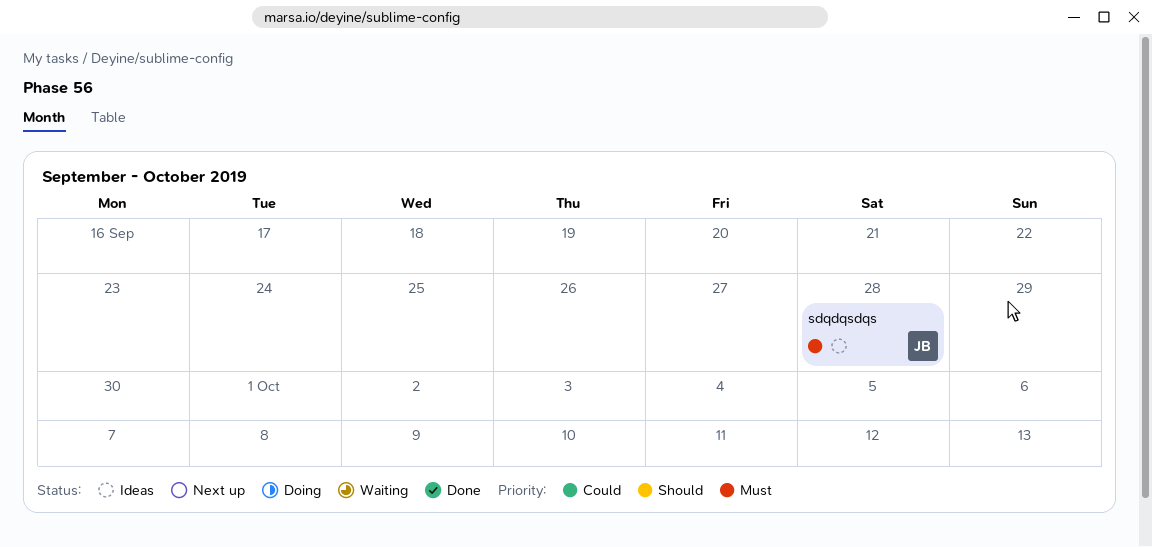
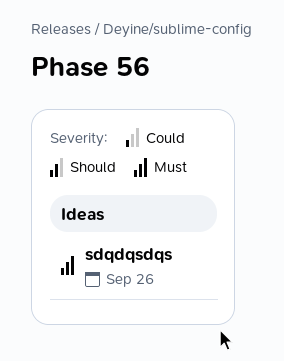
sdqdqsdqs, due: Sep 28 -> Sep 26

